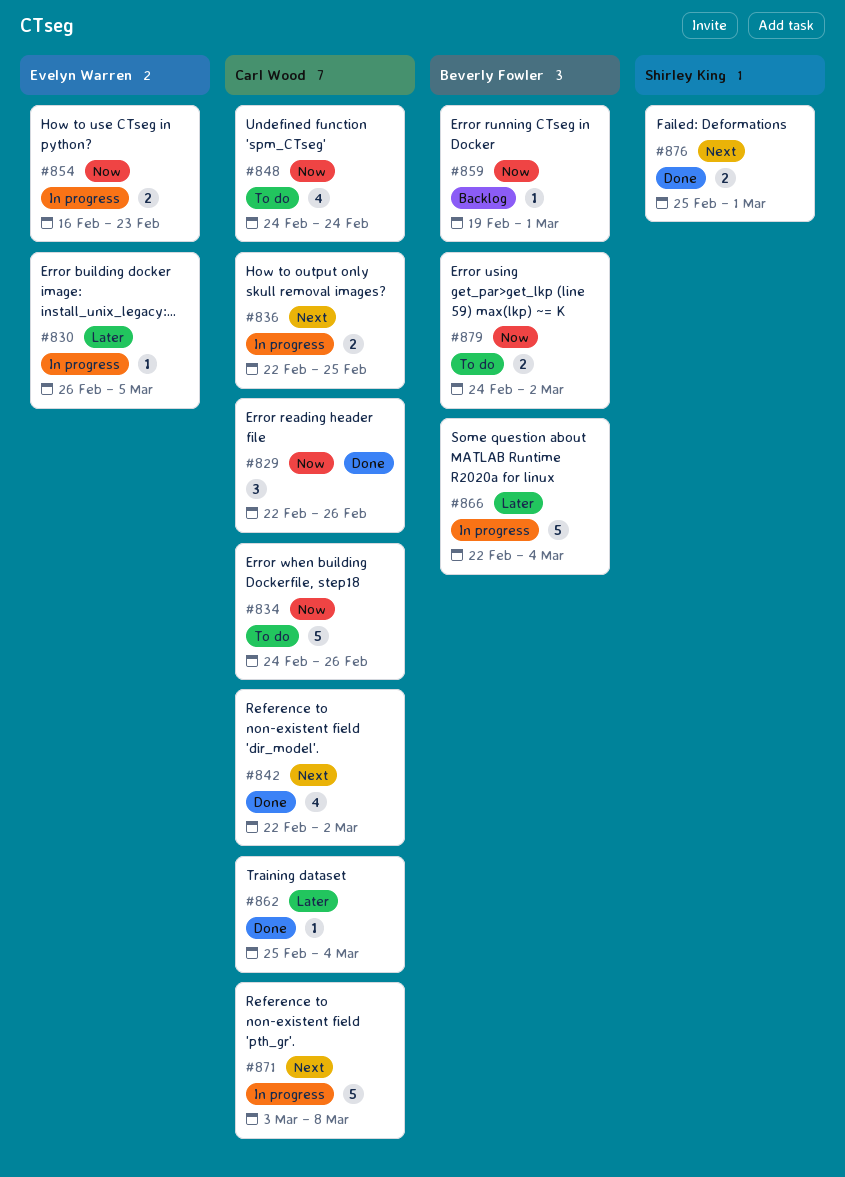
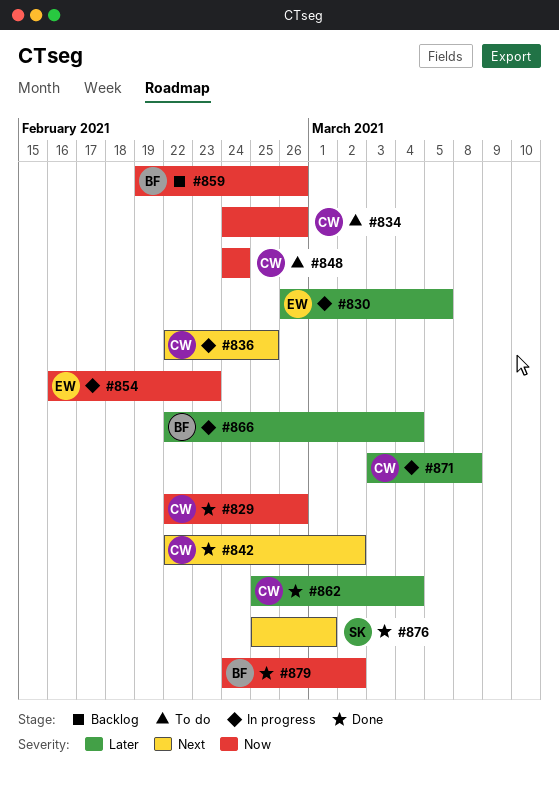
#859, due: Mar 1 -> Feb 26
#871, priority: Next -> Later
#879, status: To do -> Done

